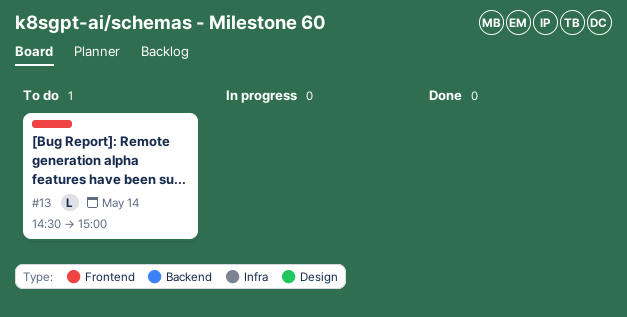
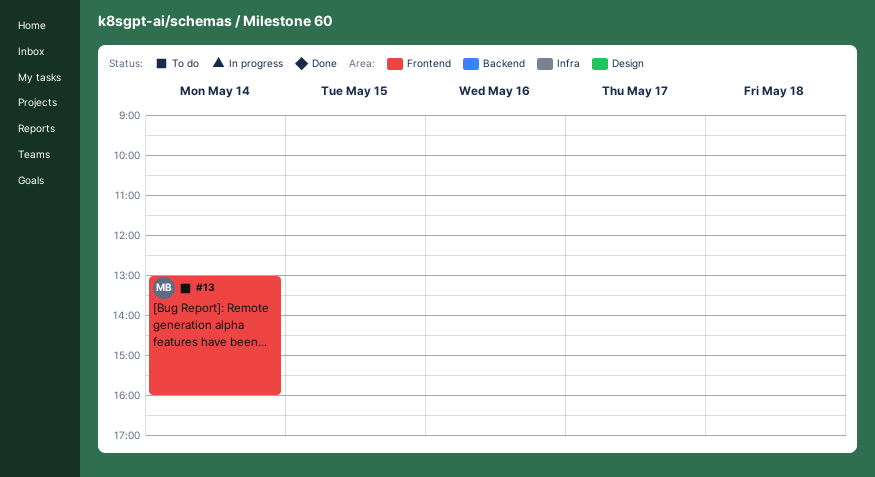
#13, begins: 14:30 -> 13:00
#13, ends: 15:00 -> 16:00

